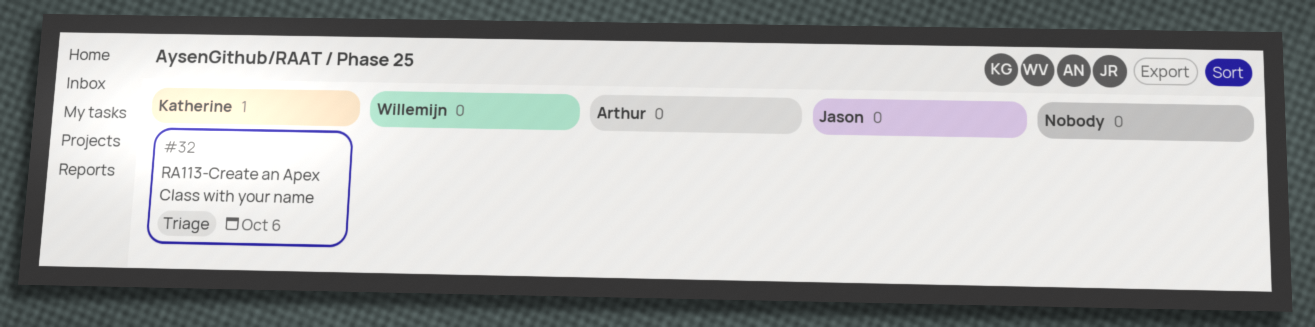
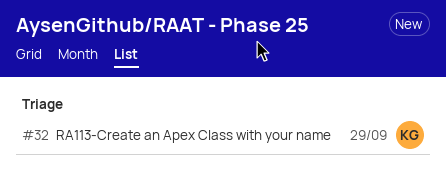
#32, due: Oct 6 -> Sep 29

